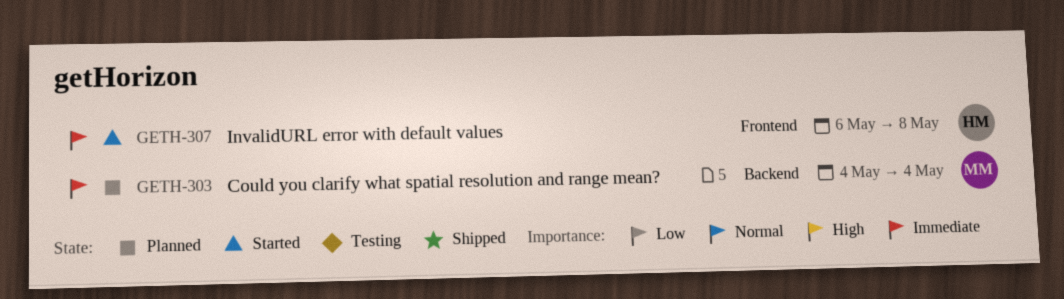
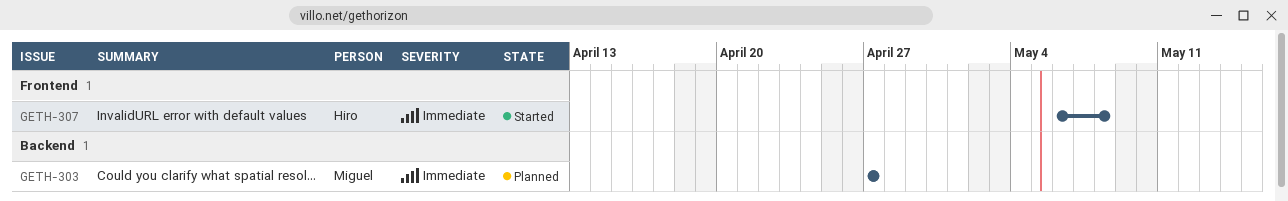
GETH-303, start: May 4 -> Apr 27
GETH-303, due: May 4 -> Apr 27

